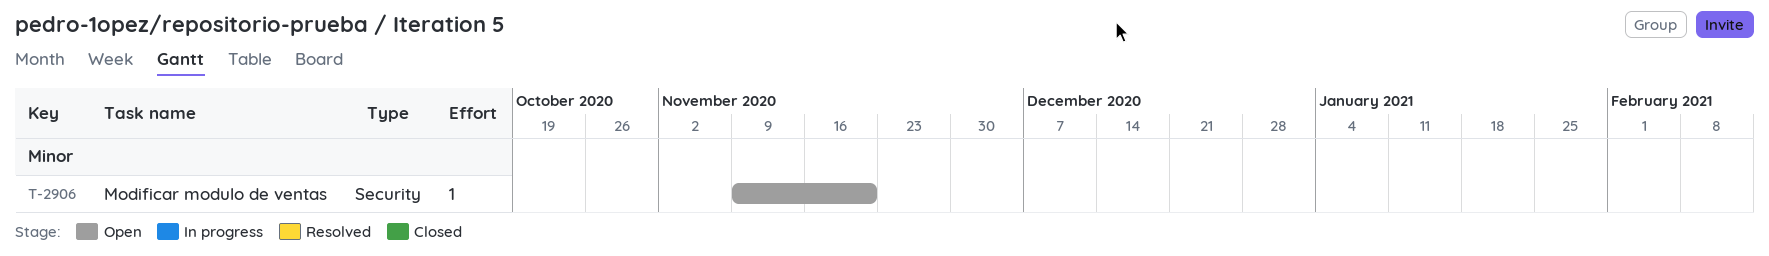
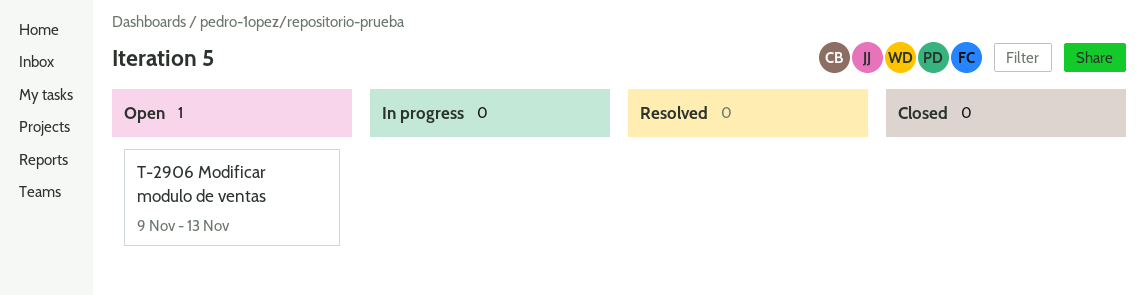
T-2906, due: Nov 20 -> Nov 13

